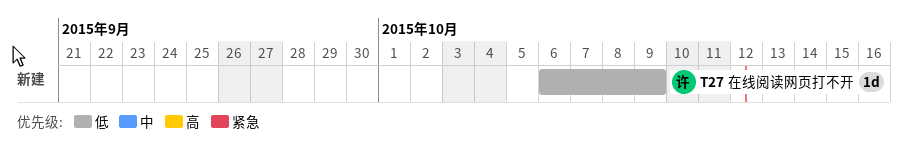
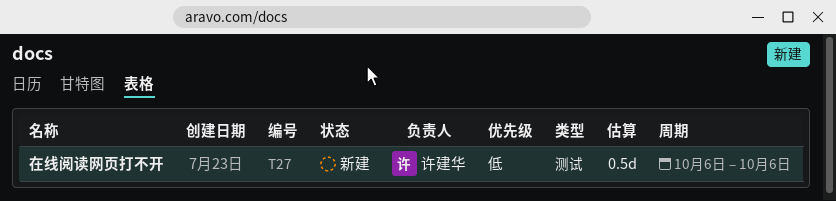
T27, estimate: 1d -> 0.5d
T27, due: Oct 9 -> Oct 6

